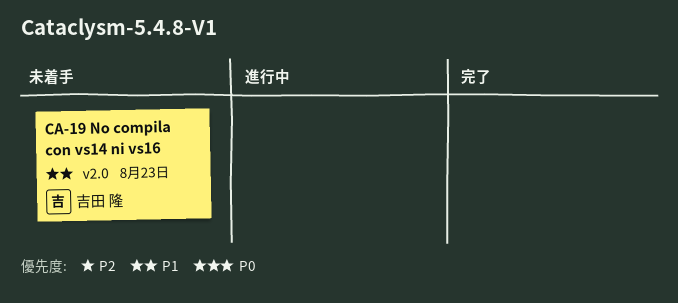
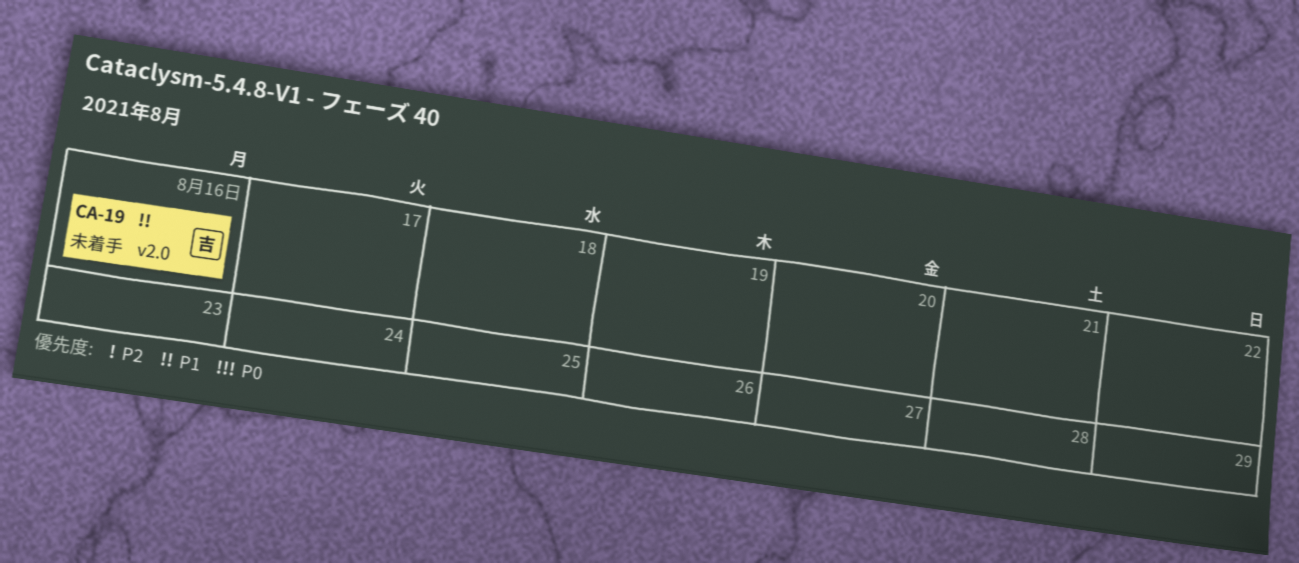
CA-19, due: Aug 23 -> Aug 16

